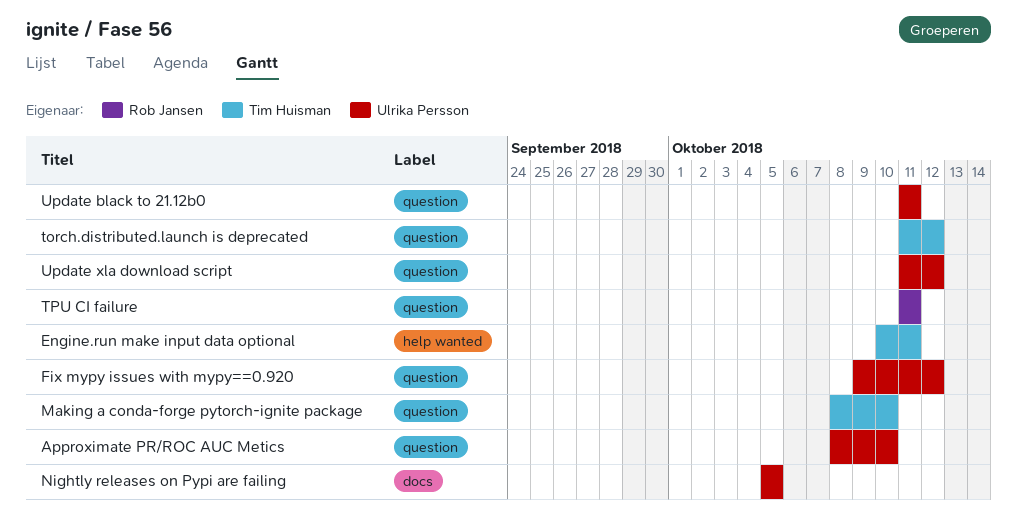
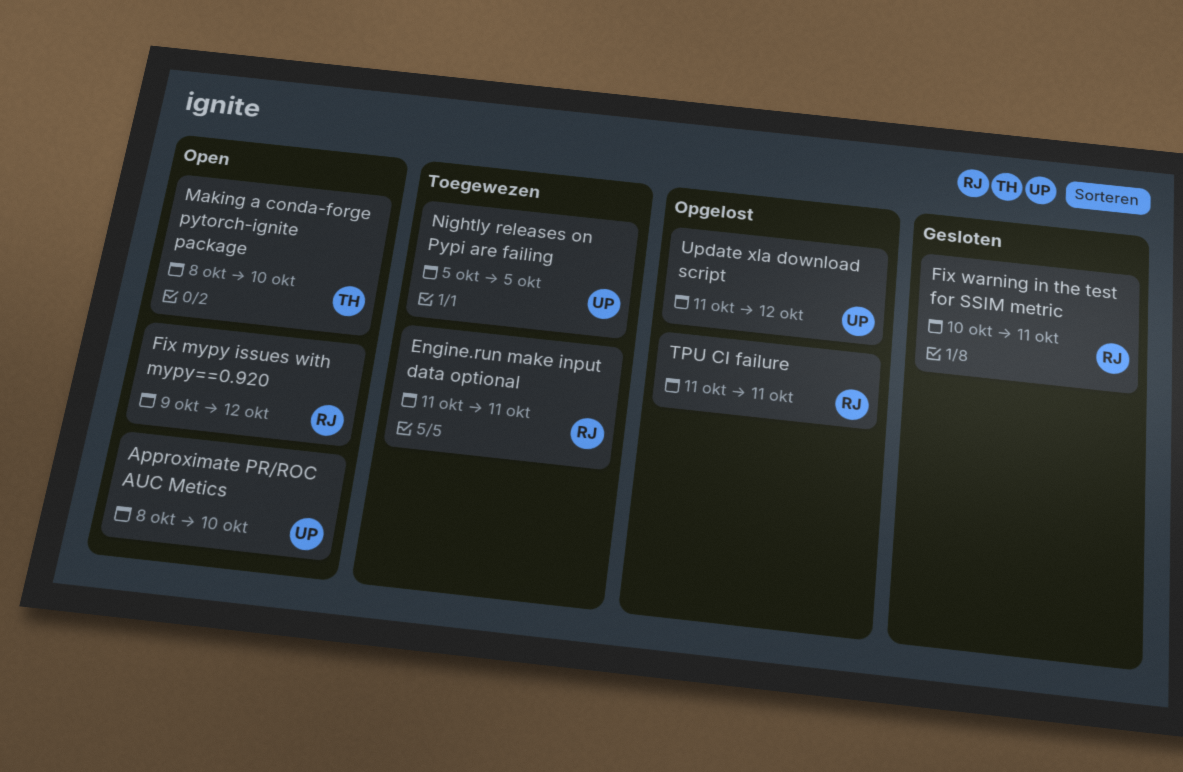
Engine.run make input data optional, owner: Tim Huisman -> Rob Jansen
Engine.run make input data optional, start: Oct 10 -> Oct 11
Fix mypy issues with mypy==0.920, owner: Ulrika Persson -> Rob Jansen
Fix warning in the test for SSIM metric: none -> present
torch.distributed.launch is deprecated: present -> none
Update black to 21.12b0: present -> none

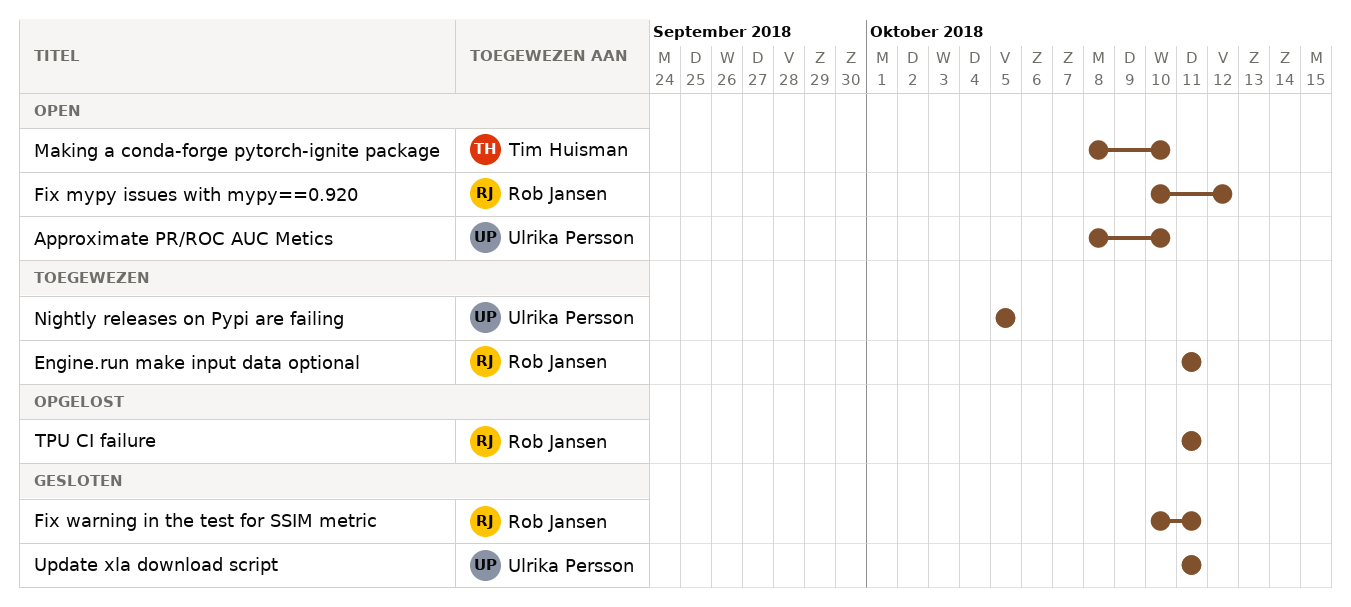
Fix mypy issues with mypy==0.920, start: Oct 9 -> Oct 10
Update xla download script, status: Opgelost -> Gesloten
Update xla download script, due: Oct 12 -> Oct 11

